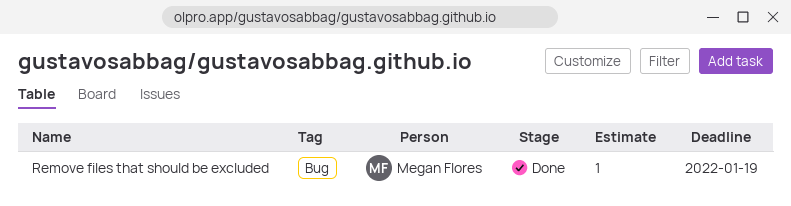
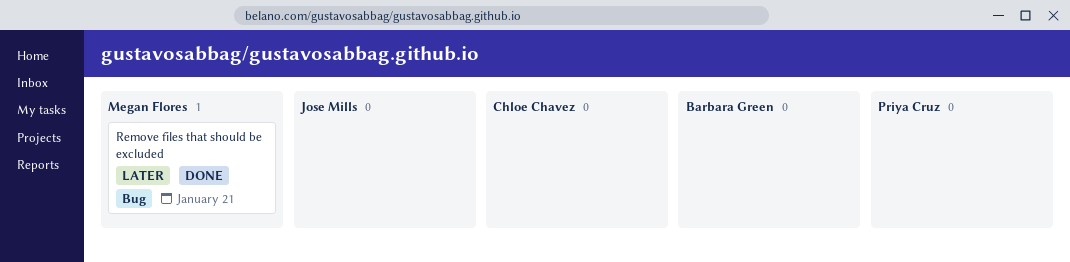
Remove files that should be excluded, due: Jan 19 -> Jan 21

